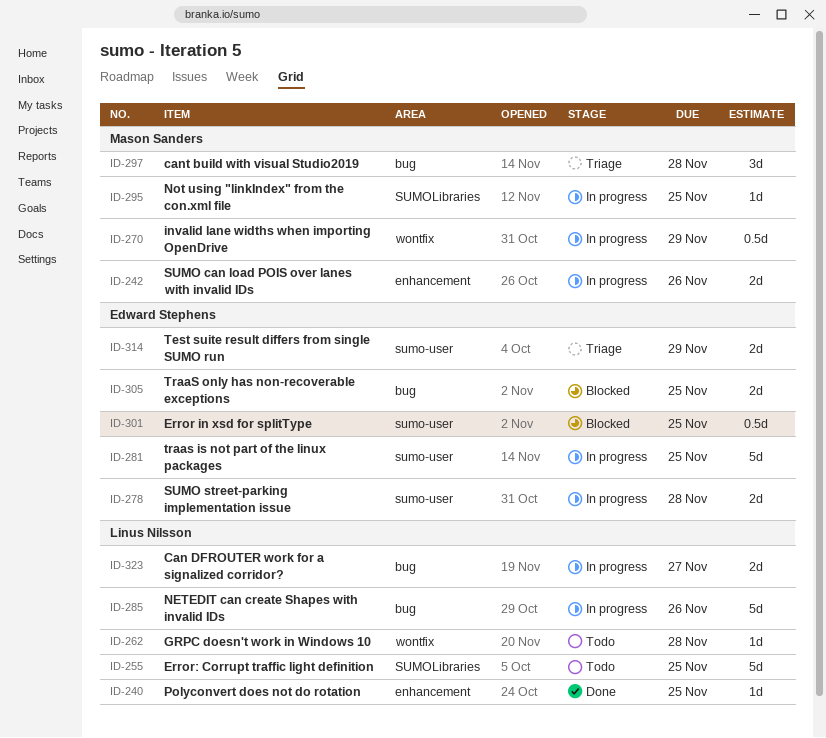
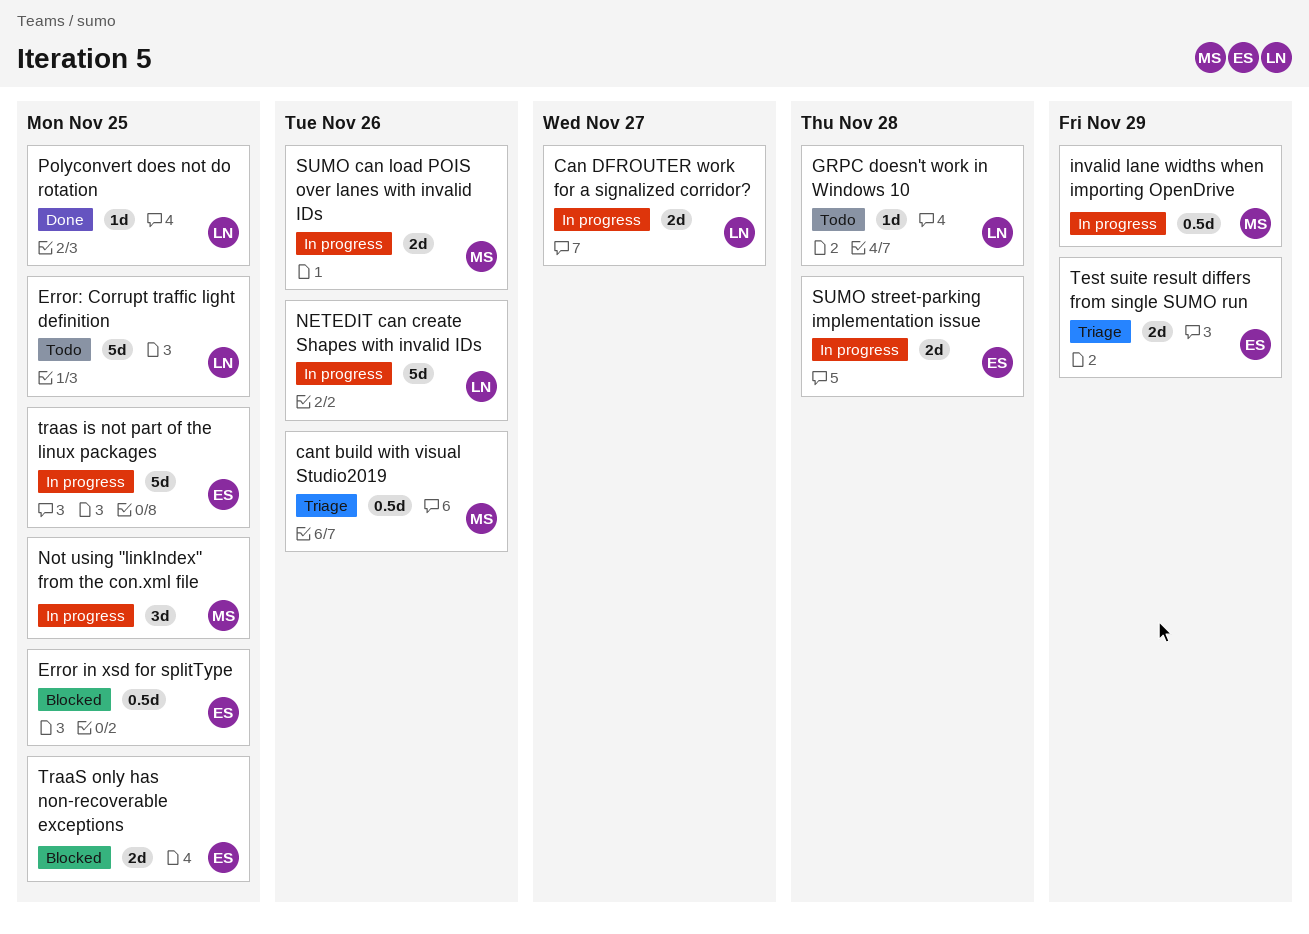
cant build with visual Studio2019, estimate: 3d -> 0.5d
cant build with visual Studio2019, due: Nov 28 -> Nov 26
Not using "linkIndex" from the con.xml file, estimate: 1d -> 3d

